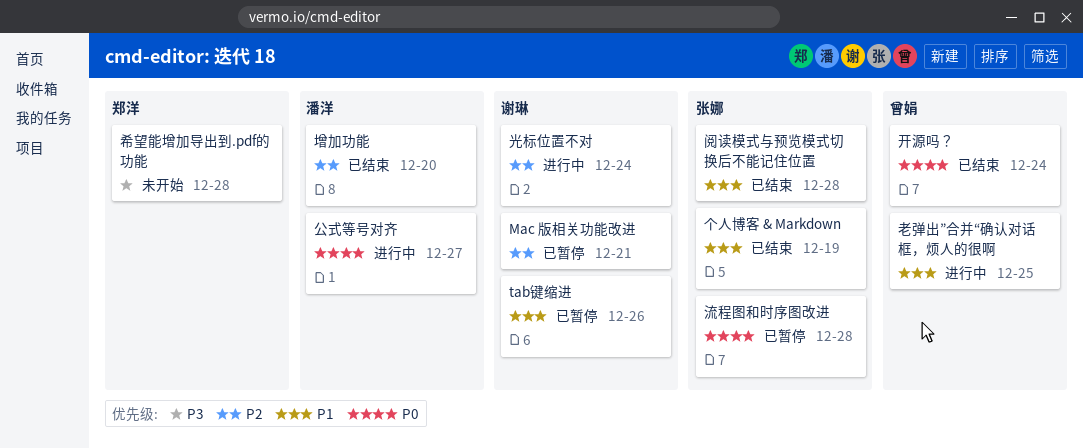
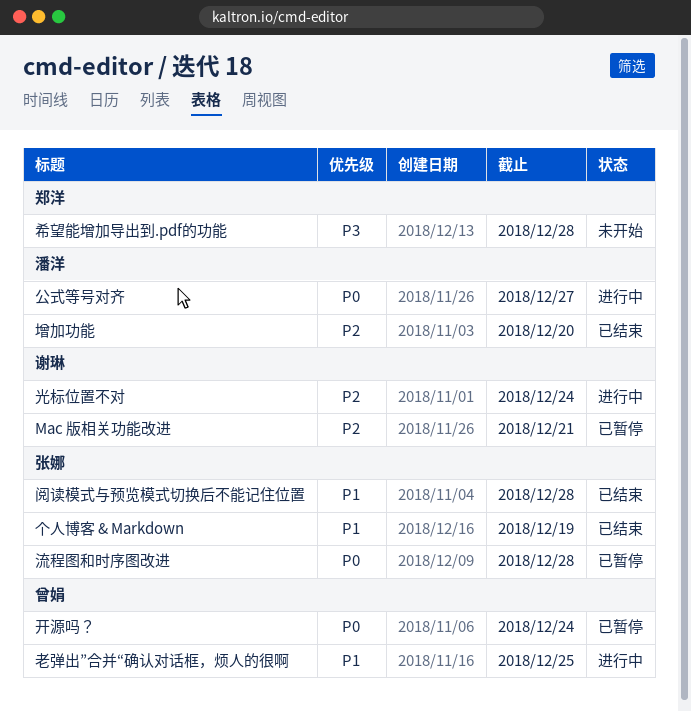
tab键缩进: present -> none
开源吗？, status: 已结束 -> 已暂停

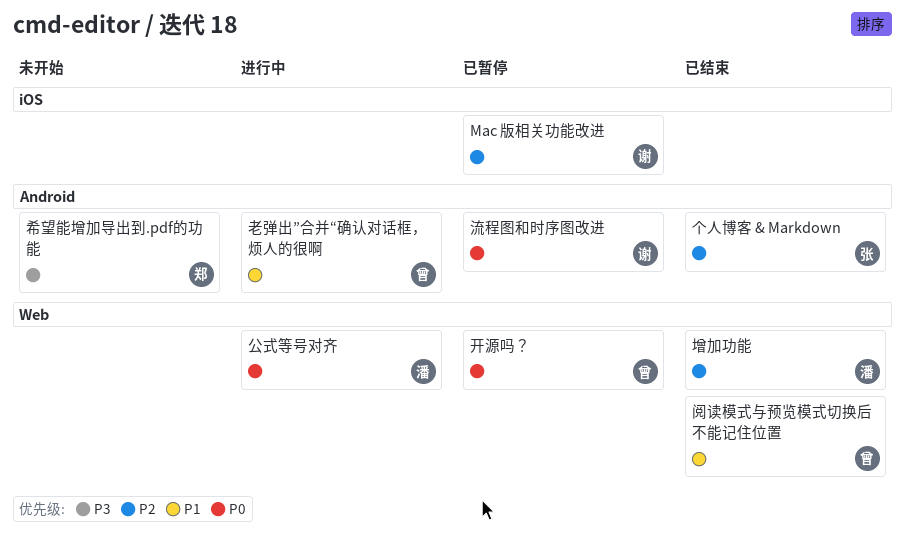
个人博客 & Markdown, priority: P1 -> P2
光标位置不对: present -> none
流程图和时序图改进, owner: 张娜 -> 谢琳
阅读模式与预览模式切换后不能记住位置, owner: 张娜 -> 曾娟

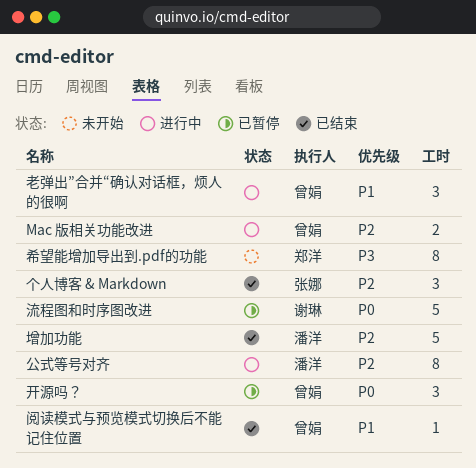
Mac 版相关功能改进, status: 已暂停 -> 进行中
Mac 版相关功能改进, owner: 谢琳 -> 曾娟
公式等号对齐, priority: P0 -> P2

